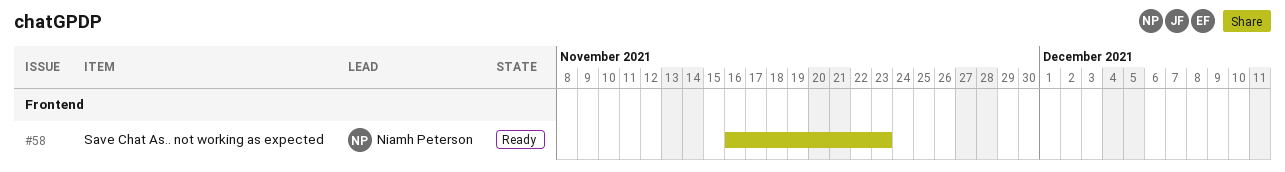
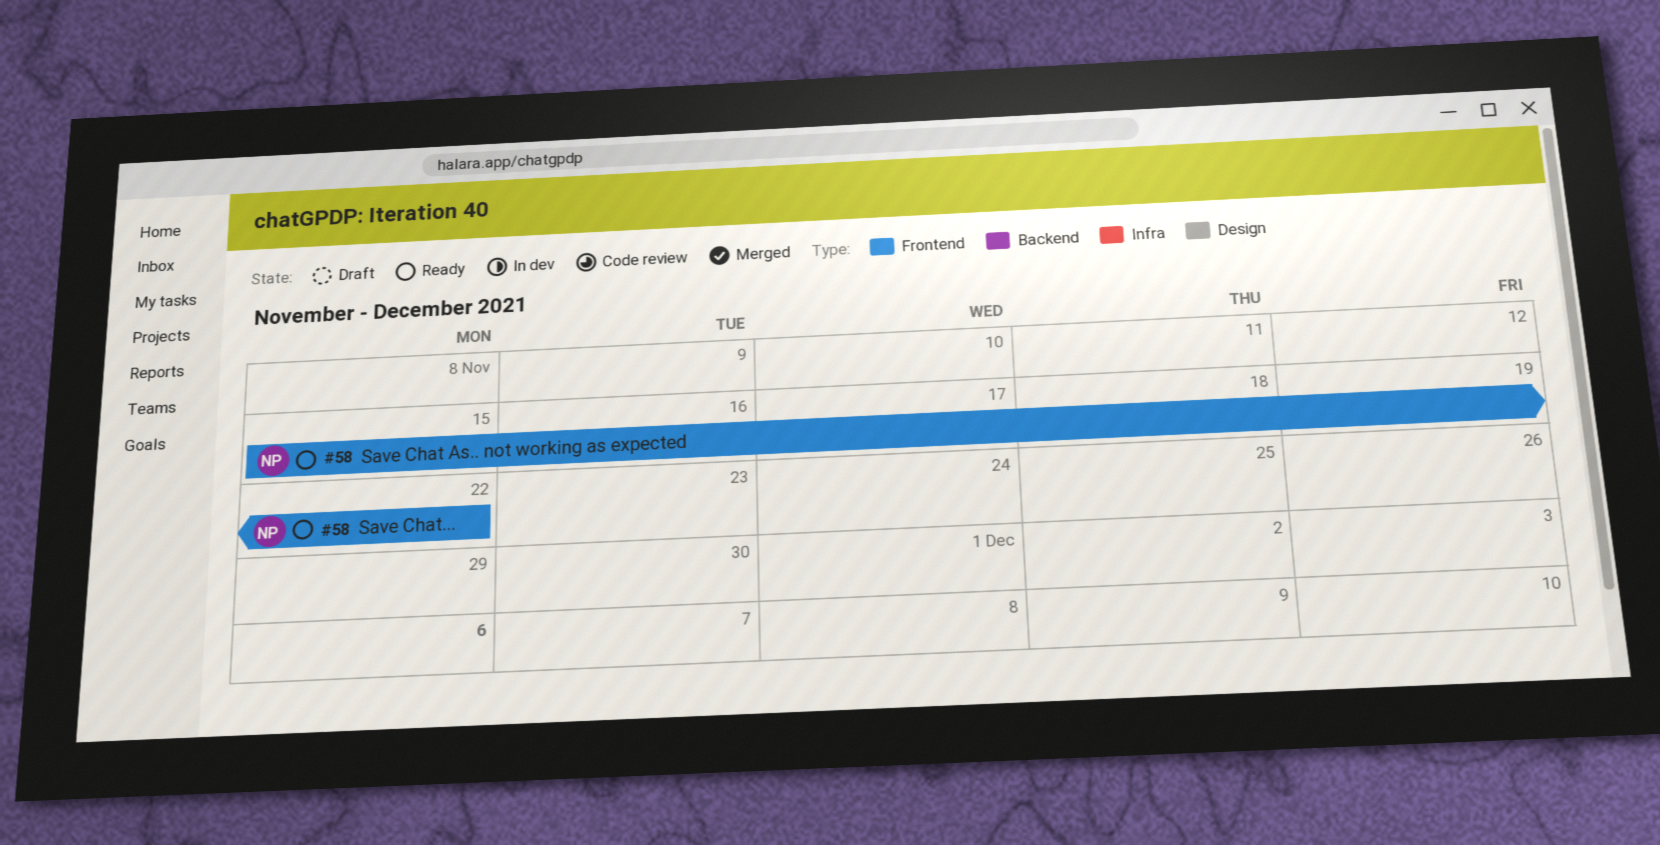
#58, start: Nov 16 -> Nov 15
#58, due: Nov 23 -> Nov 22

